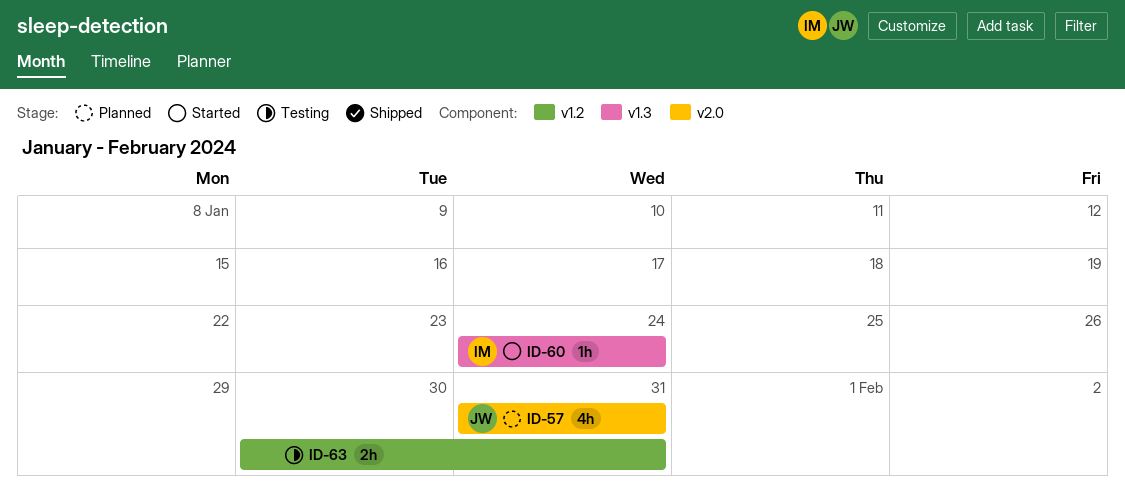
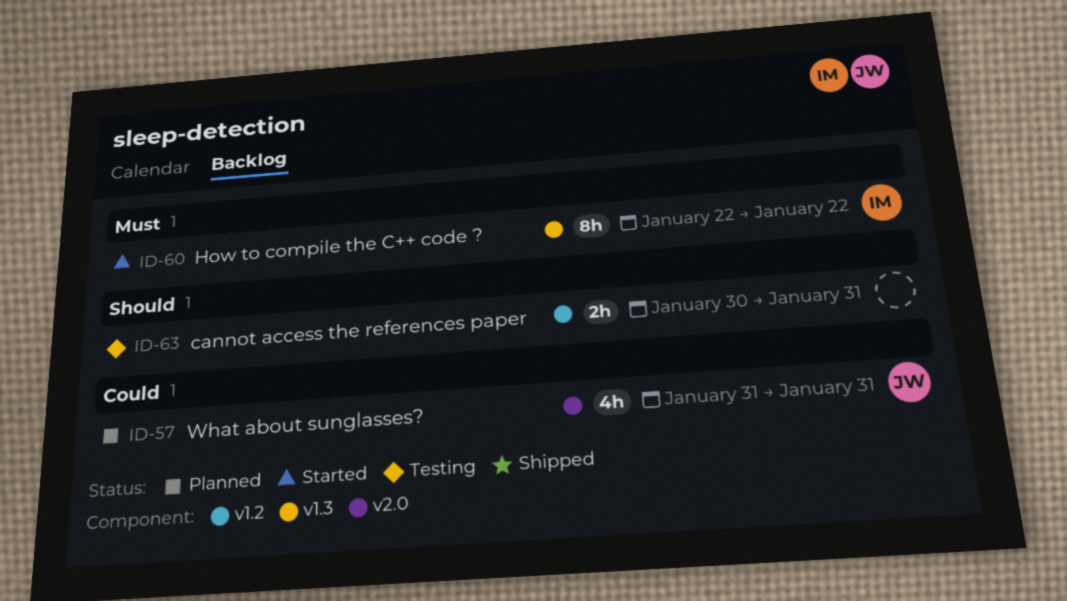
ID-60, estimate: 1h -> 8h
ID-60, start: Jan 24 -> Jan 22
ID-60, due: Jan 24 -> Jan 22

